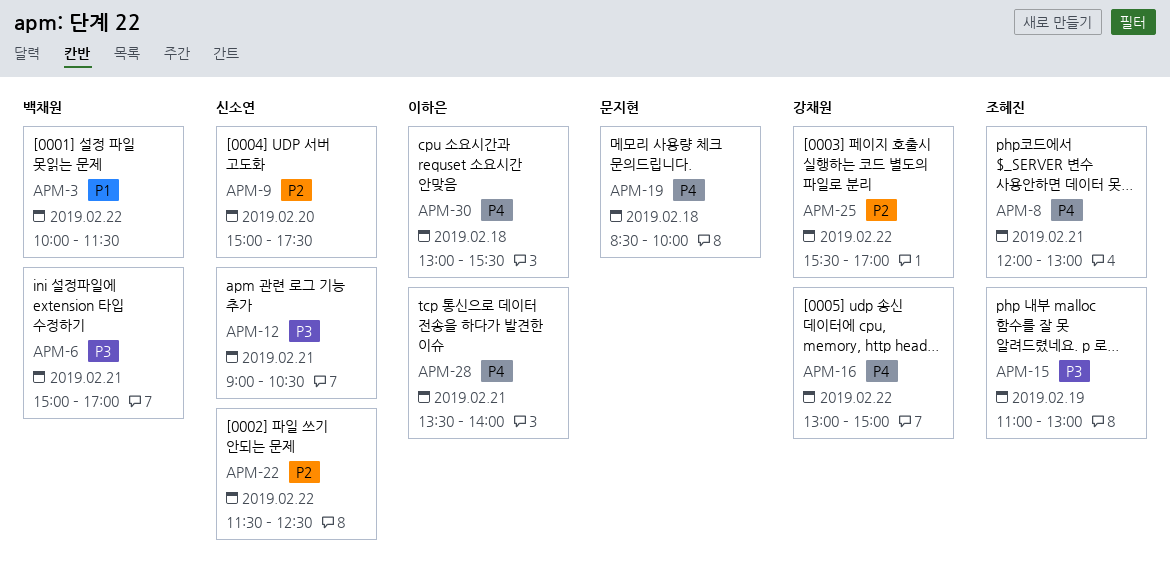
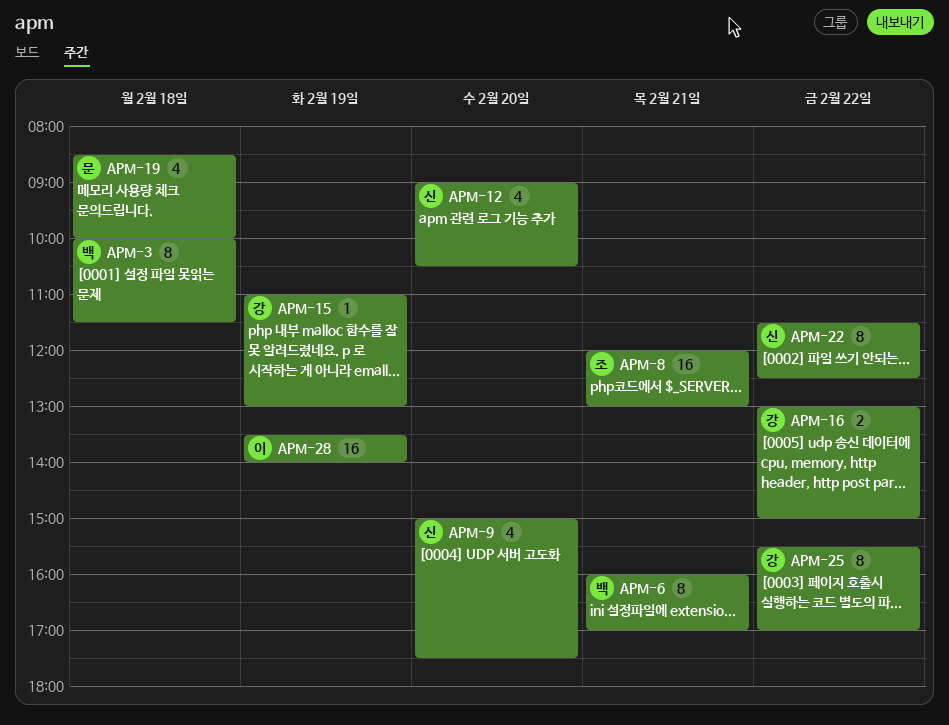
APM-3, day: Feb 22 -> Feb 18
APM-6, begins: 15:00 -> 16:00
APM-12, day: Feb 21 -> Feb 20
APM-15, owner: 조혜진 -> 강채원
APM-28, day: Feb 21 -> Feb 19
APM-30: present -> none

